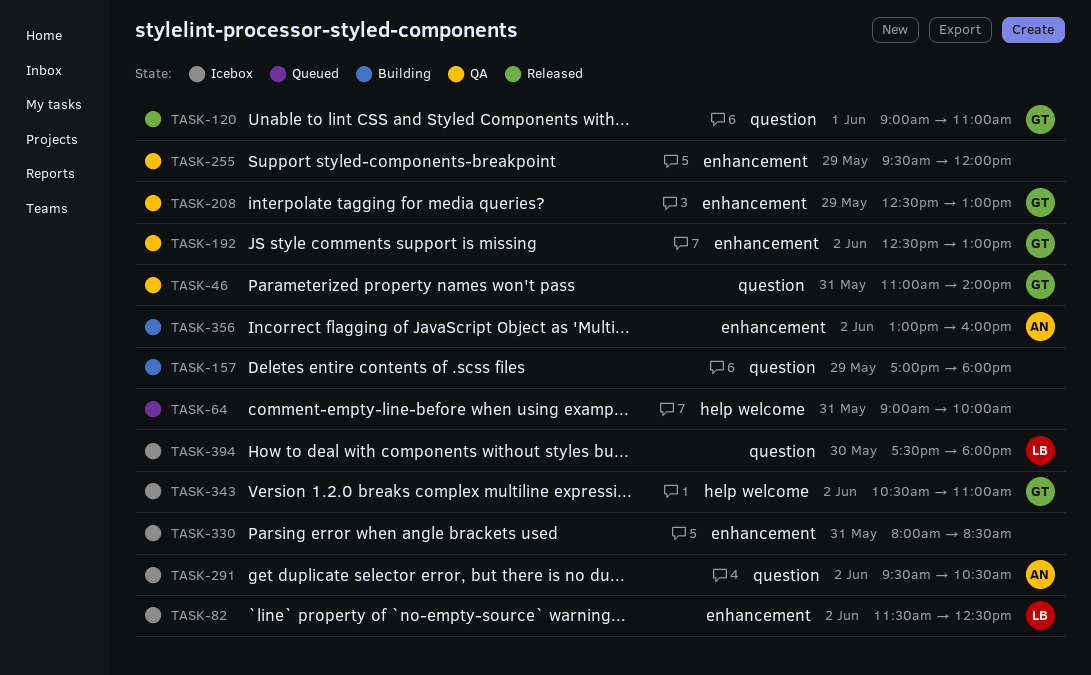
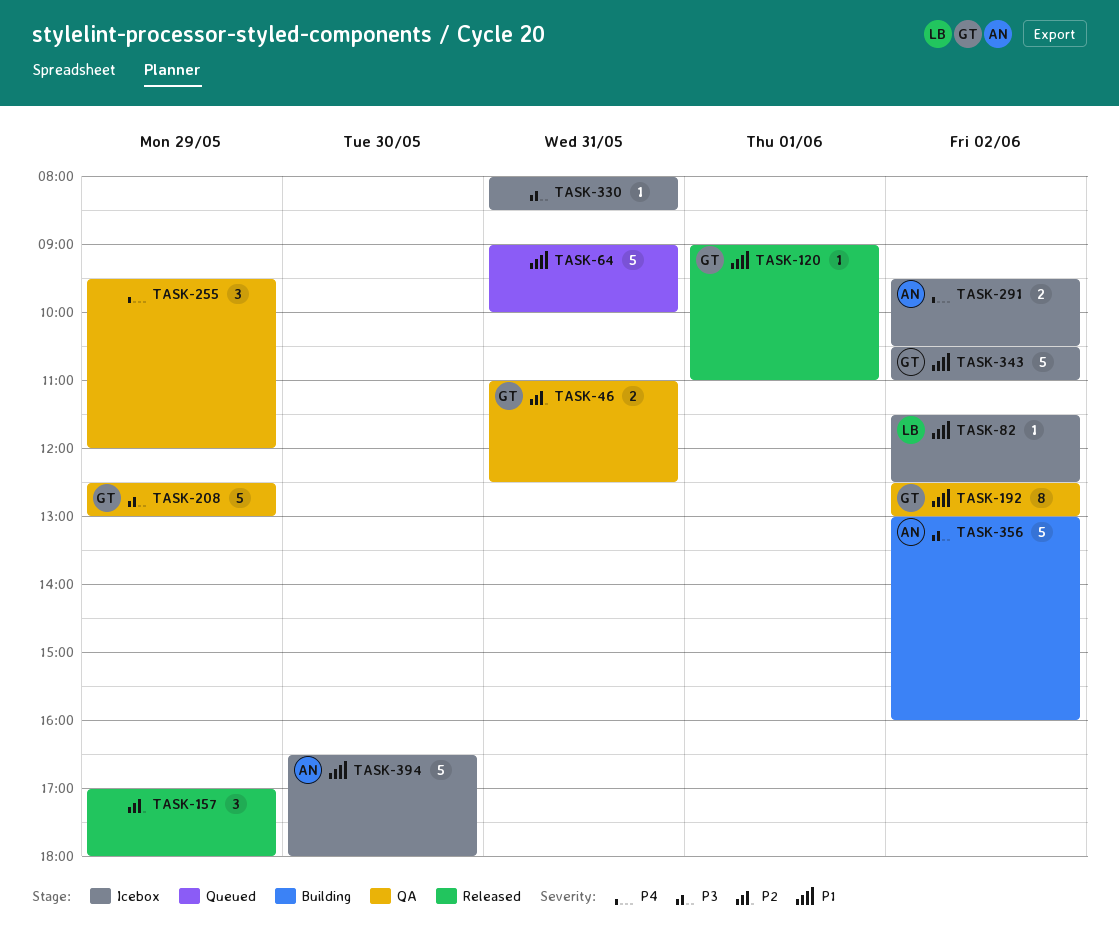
TASK-46, ends: 14:00 -> 12:30
TASK-157, status: Building -> Released
TASK-394, owner: LB -> AN
TASK-394, begins: 17:30 -> 16:30

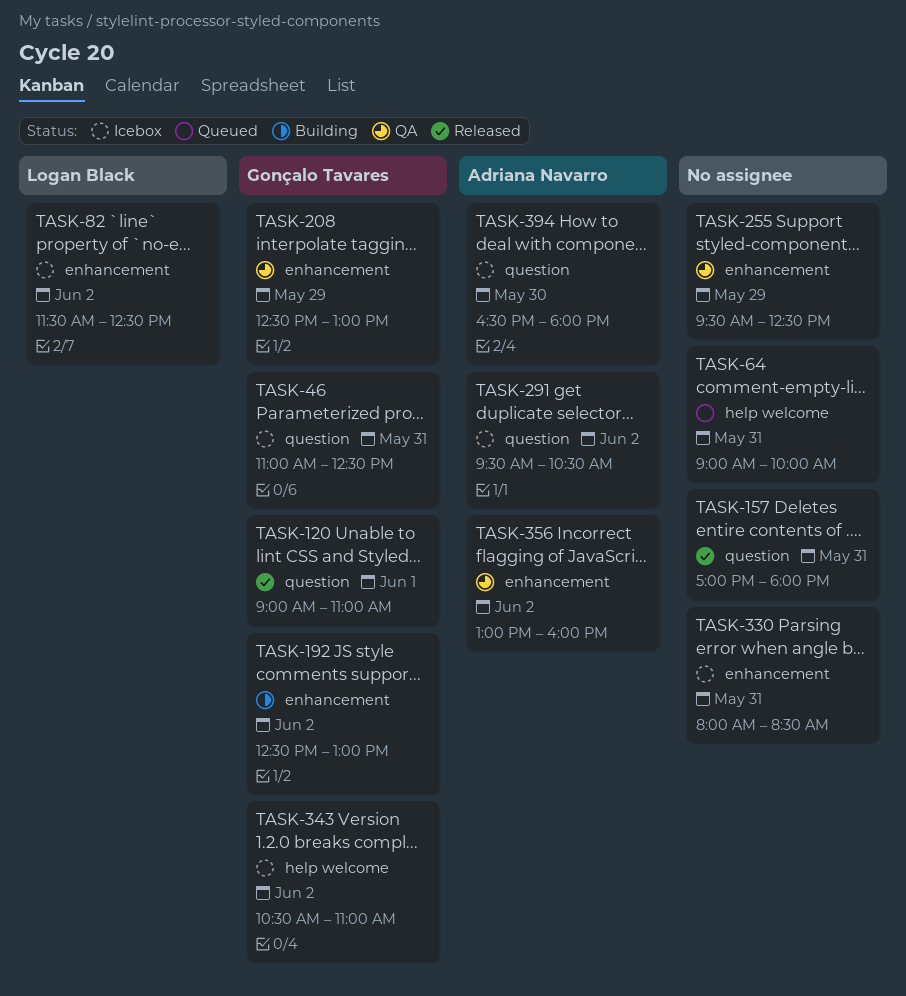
TASK-46, status: QA -> Icebox
TASK-157, day: May 29 -> May 31
TASK-192, status: QA -> Building
TASK-255, ends: 12:00 -> 12:30
TASK-356, status: Building -> QA

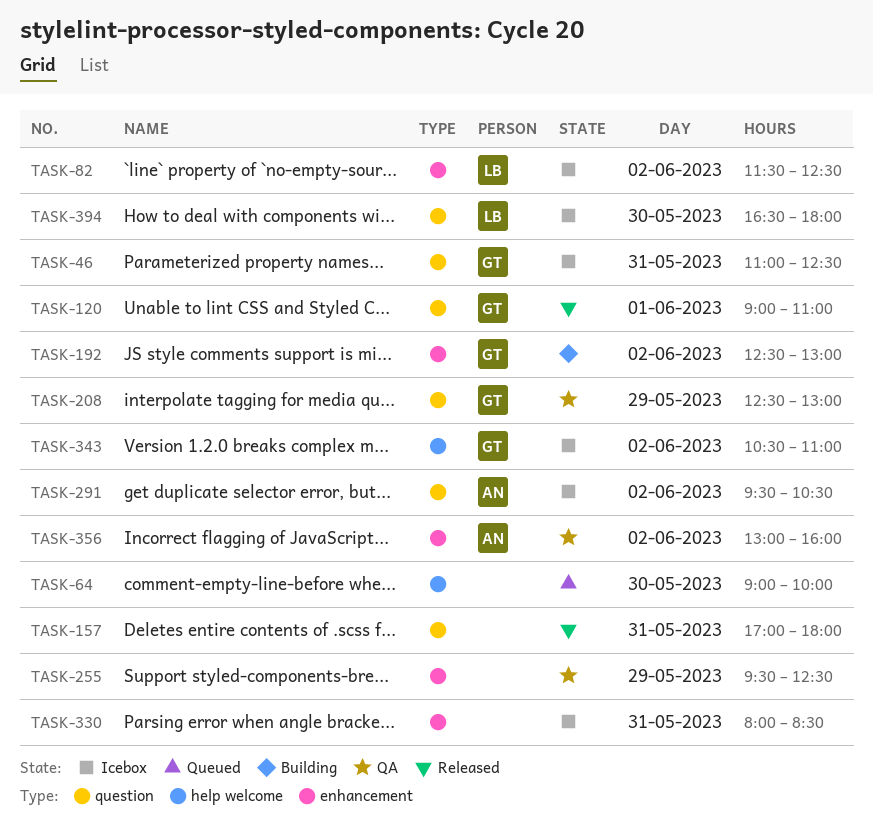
TASK-64, day: May 31 -> May 30
TASK-208, label: enhancement -> question
TASK-394, owner: Adriana Navarro -> Logan Black

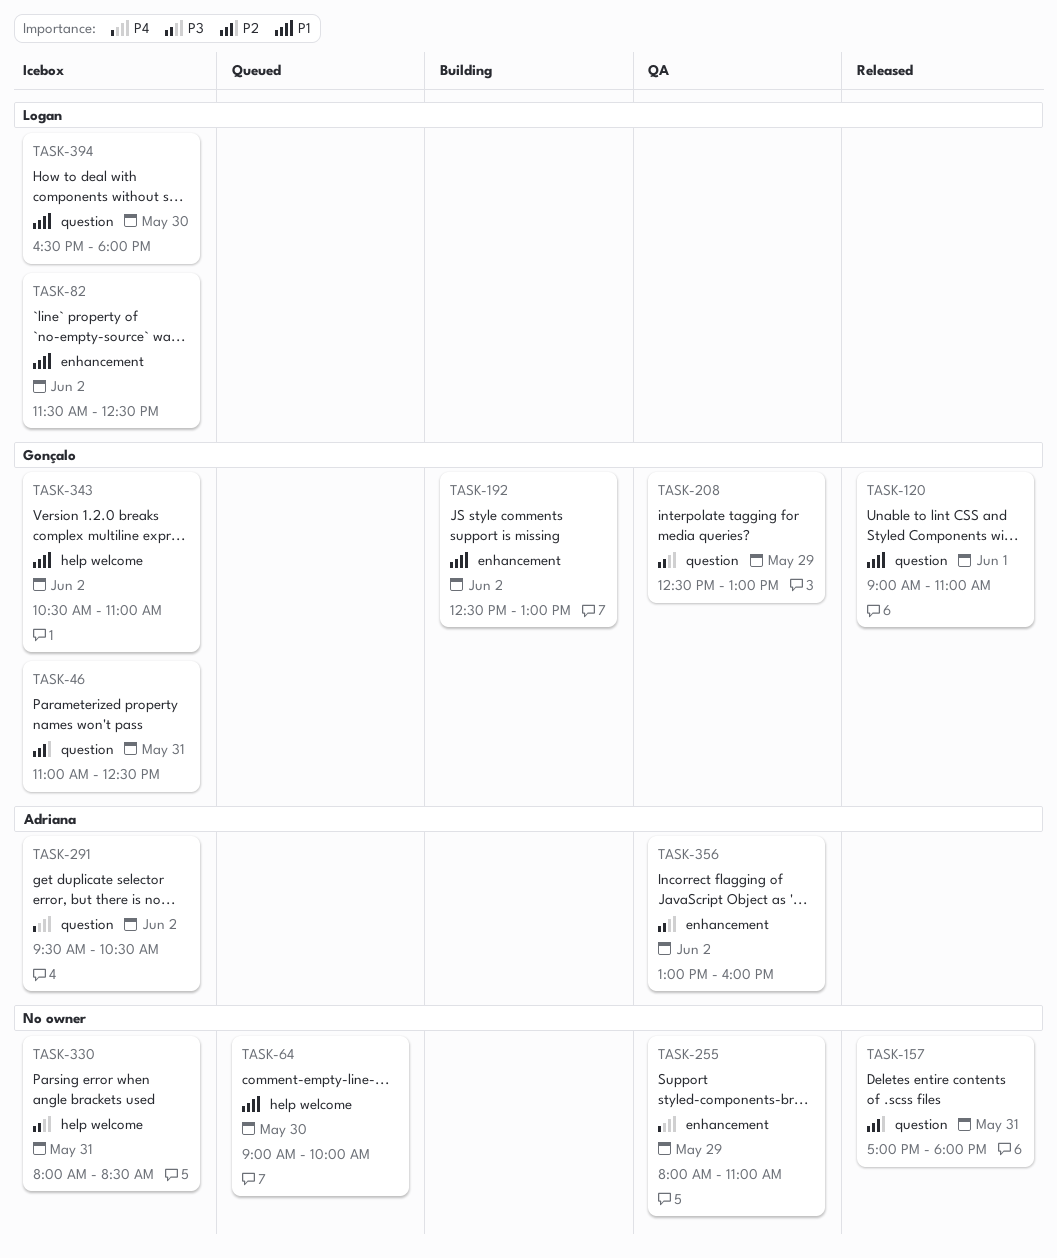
TASK-255, begins: 09:30 -> 08:00
TASK-255, ends: 12:30 -> 11:00
TASK-330, label: enhancement -> help welcome

